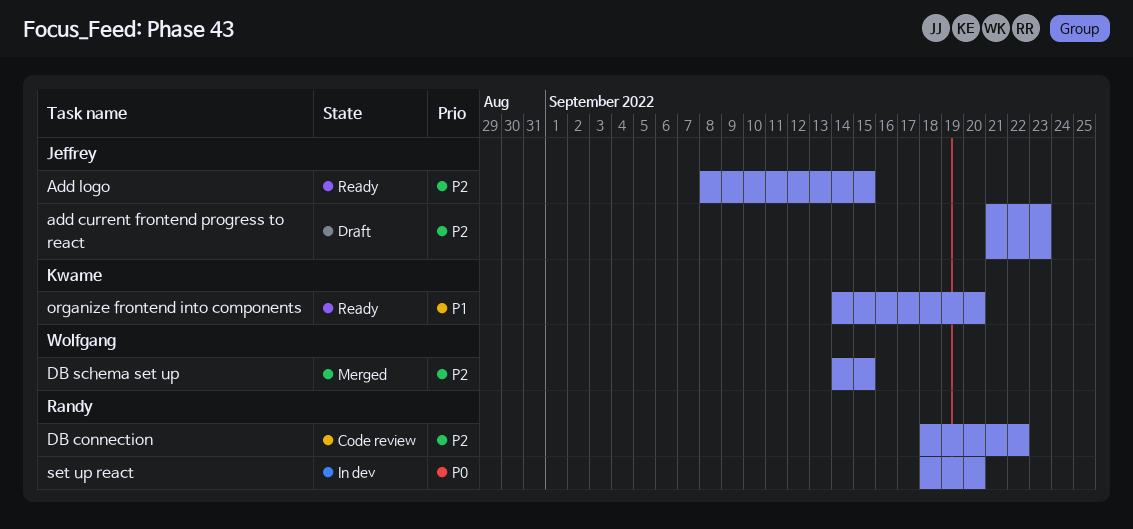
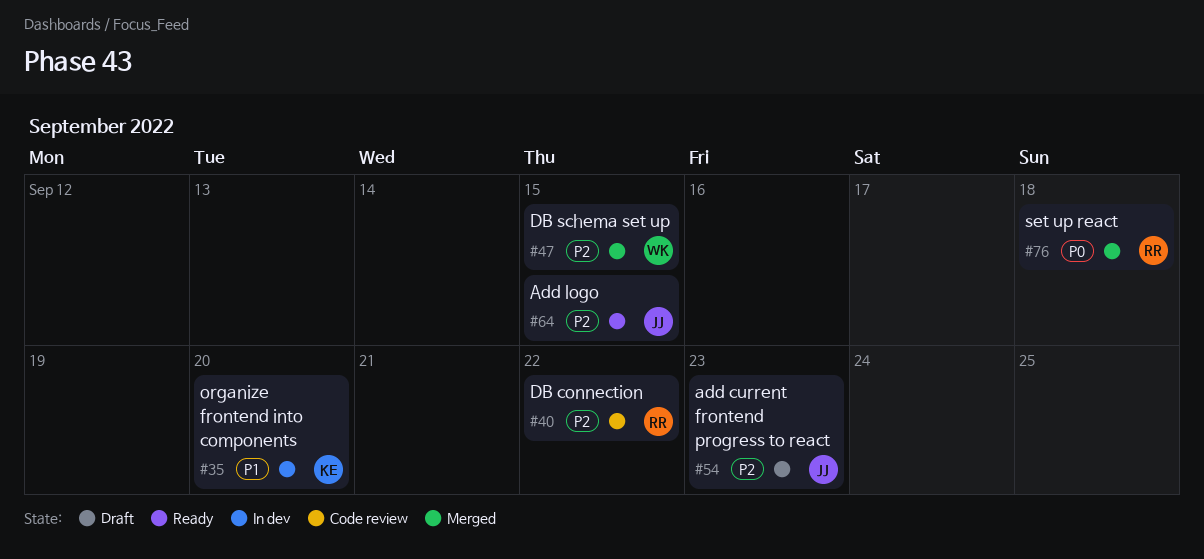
organize frontend into components, status: Ready -> In dev
set up react, status: In dev -> Merged
set up react, due: Sep 20 -> Sep 18

